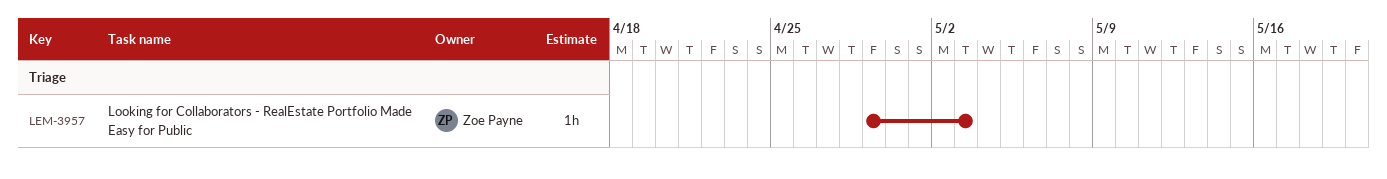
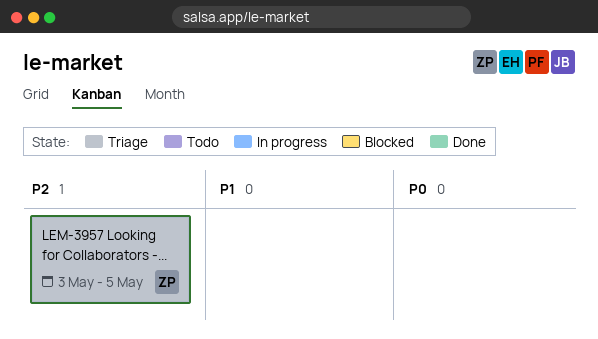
LEM-3957, start: Apr 29 -> May 3
LEM-3957, due: May 3 -> May 5

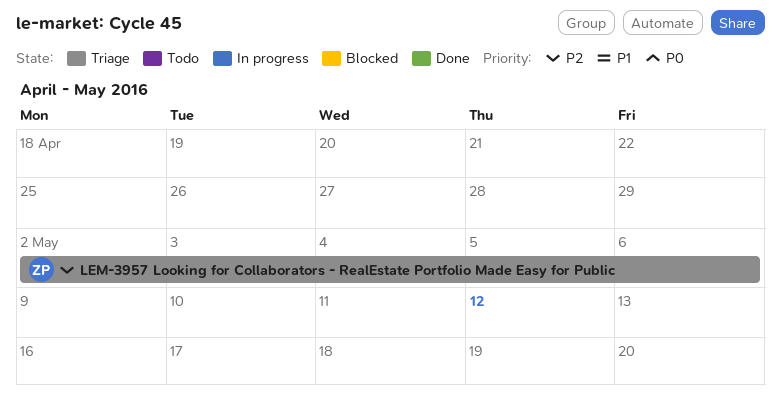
LEM-3957, start: May 3 -> May 2
LEM-3957, due: May 5 -> May 6

